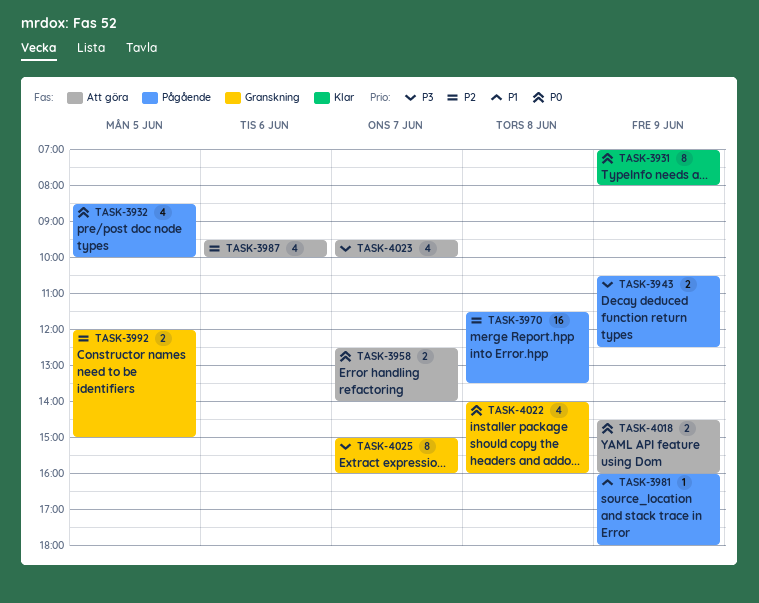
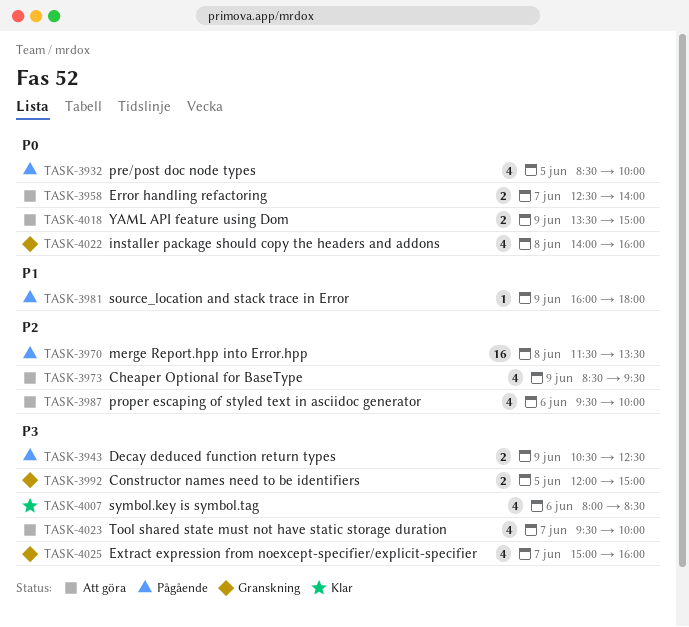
TASK-3931: present -> none
TASK-3973: none -> present
TASK-3992, priority: P2 -> P3
TASK-4007: none -> present
TASK-4018, begins: 14:30 -> 13:30
TASK-4018, ends: 16:00 -> 15:00
TASK-4025, estimate: 8 -> 4

